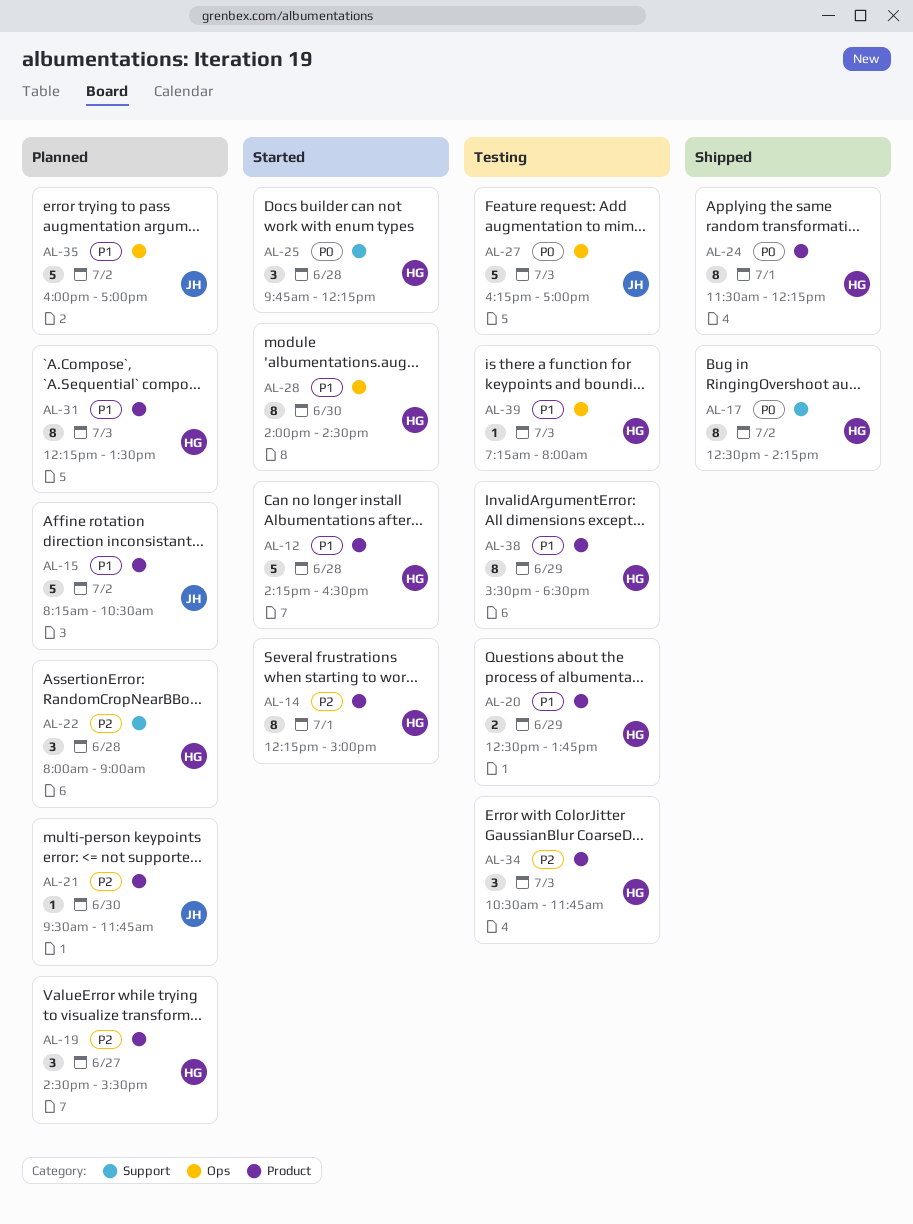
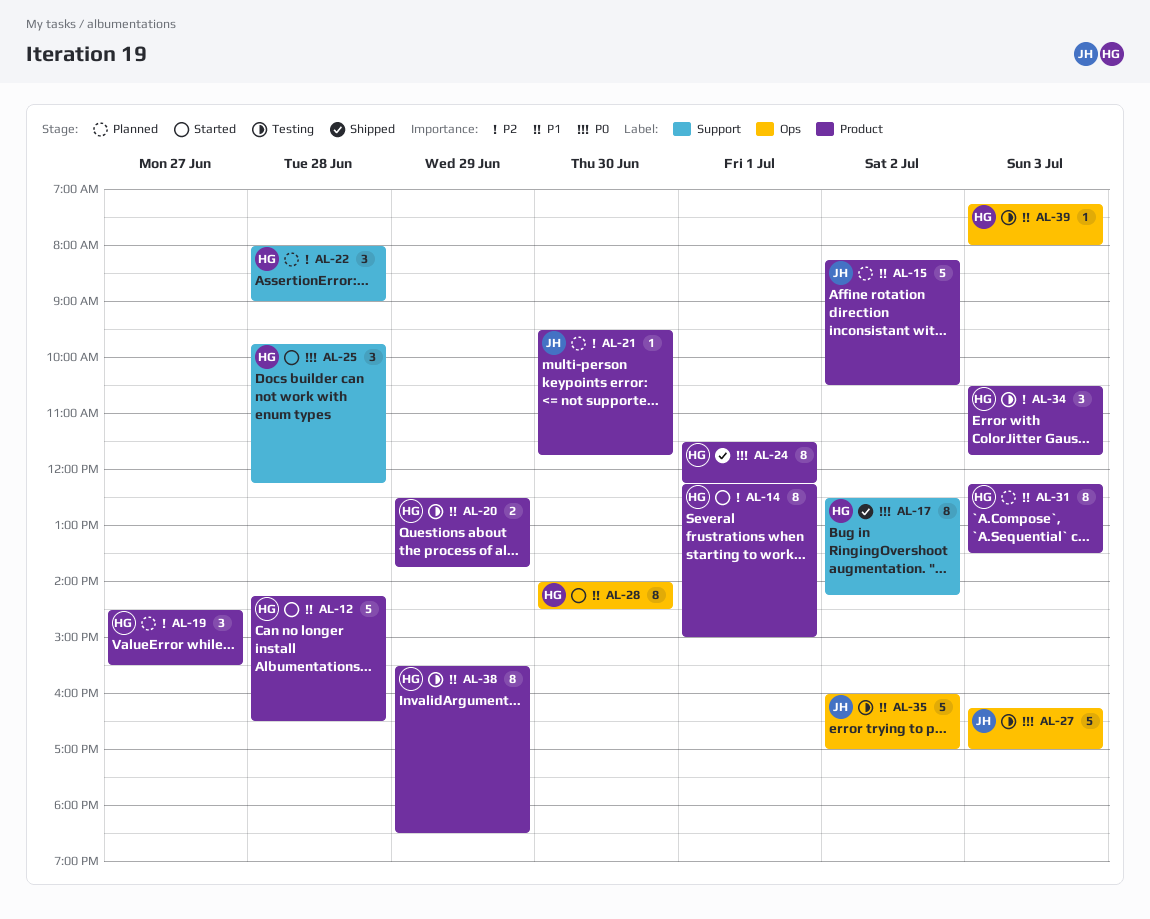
AL-35, status: Planned -> Testing

